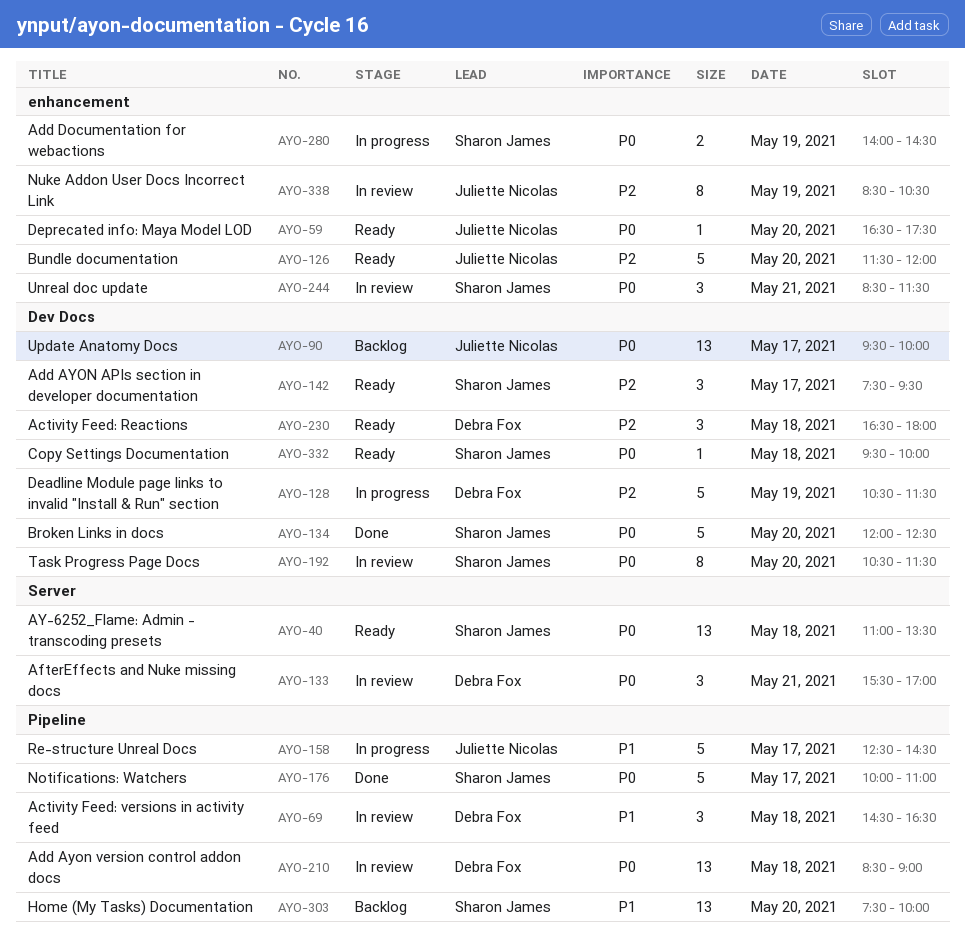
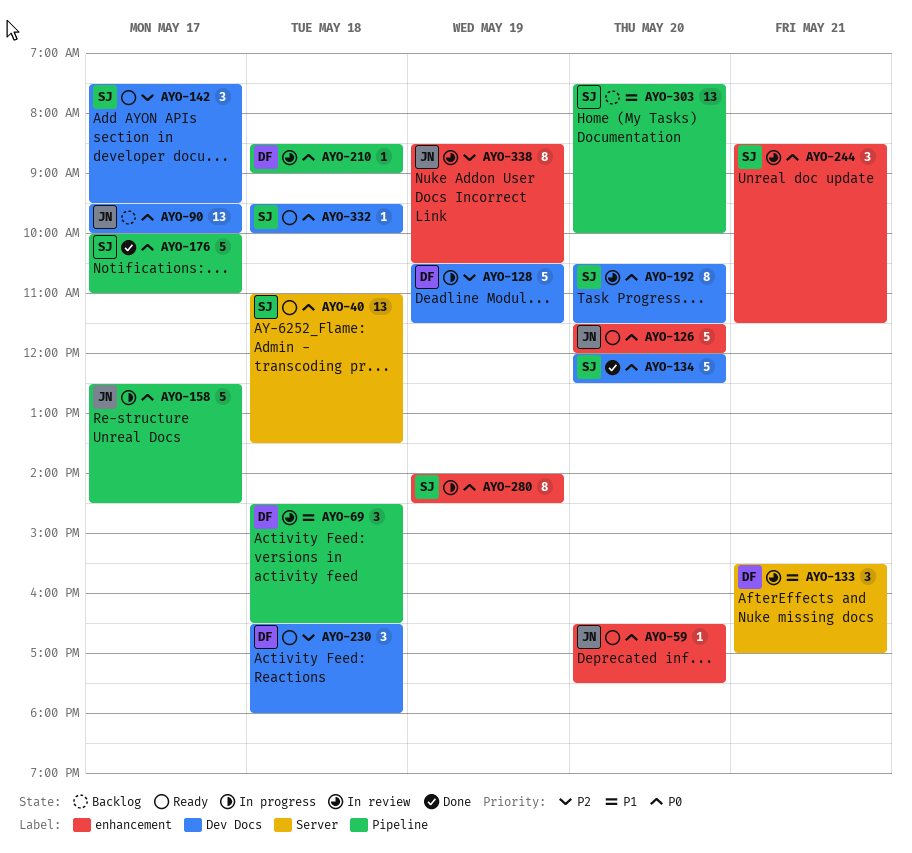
AYO-126, priority: P2 -> P0
AYO-133, priority: P0 -> P1
AYO-158, priority: P1 -> P0
AYO-210, estimate: 13 -> 1
AYO-280, estimate: 2 -> 8

